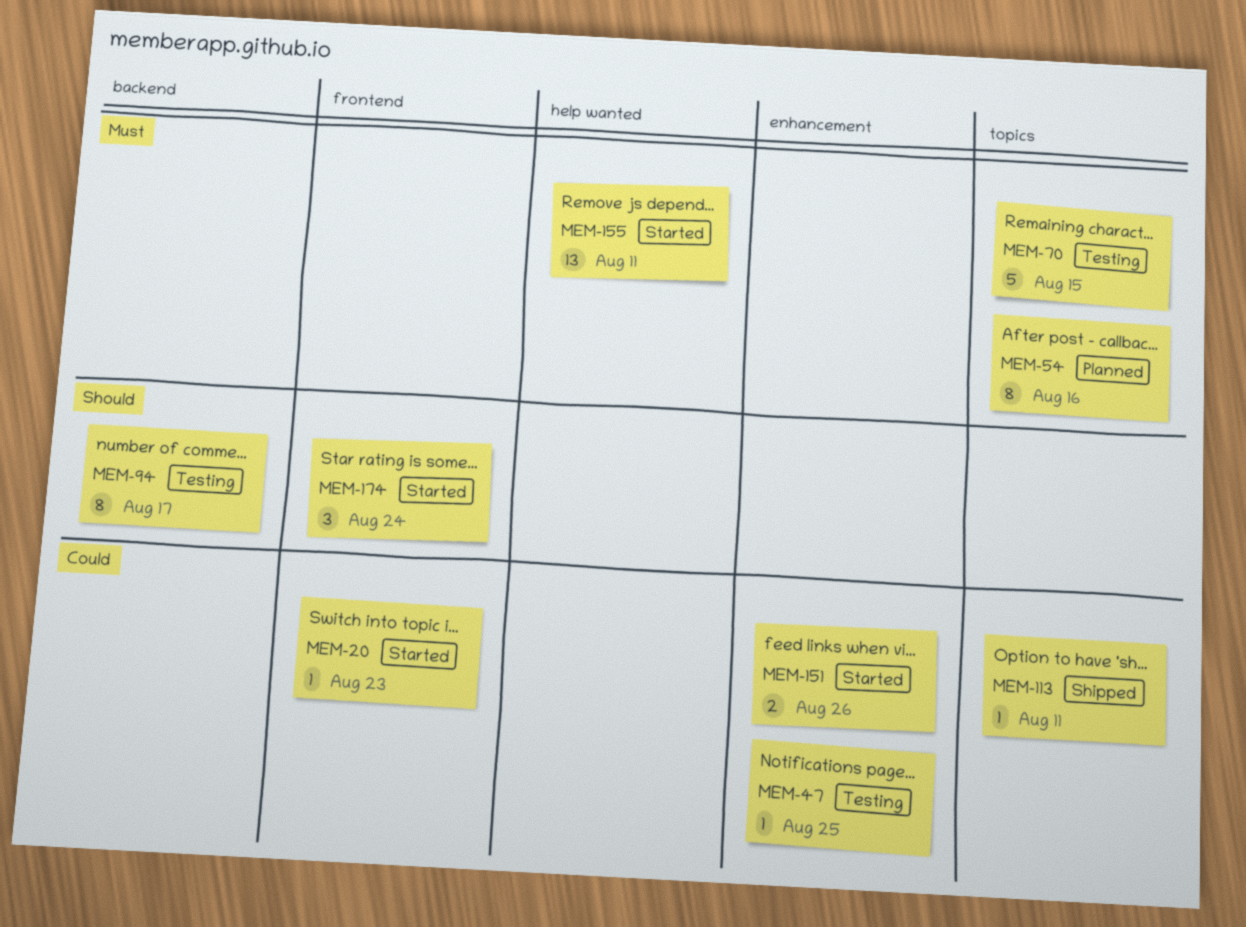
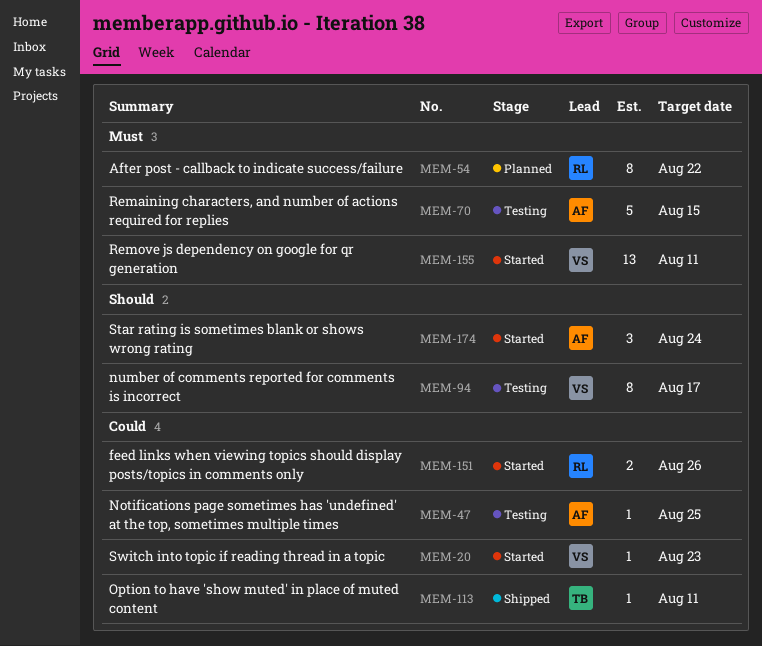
MEM-54, due: Aug 16 -> Aug 22

